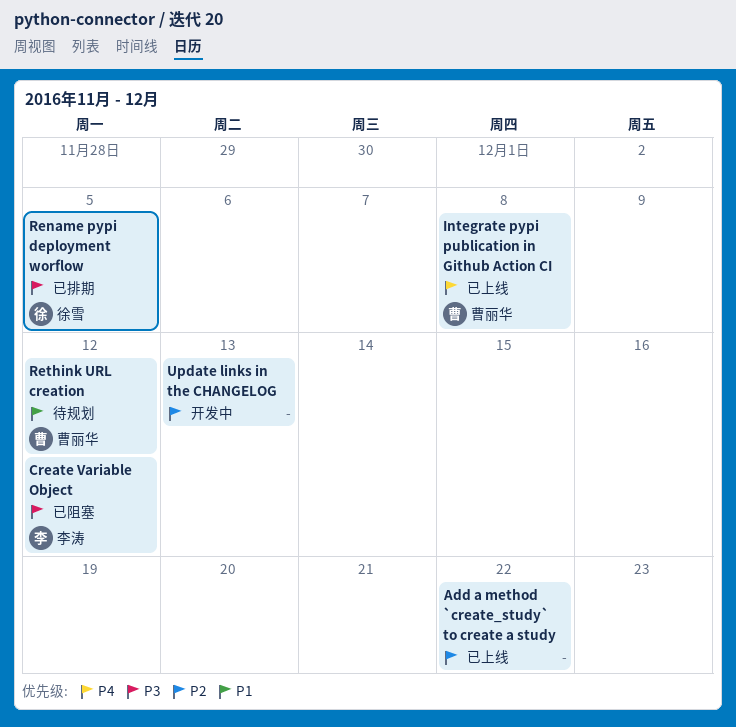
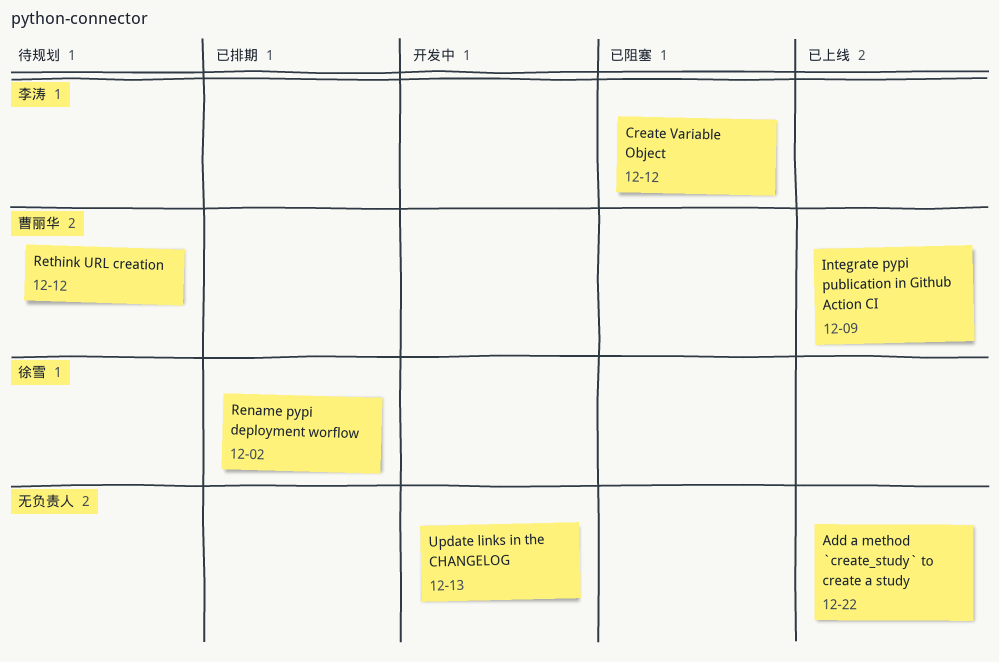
Integrate pypi publication in Github Action CI, due: Dec 8 -> Dec 9
Rename pypi deployment worflow, due: Dec 5 -> Dec 2

